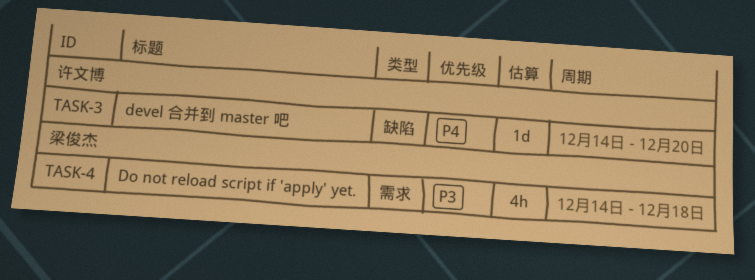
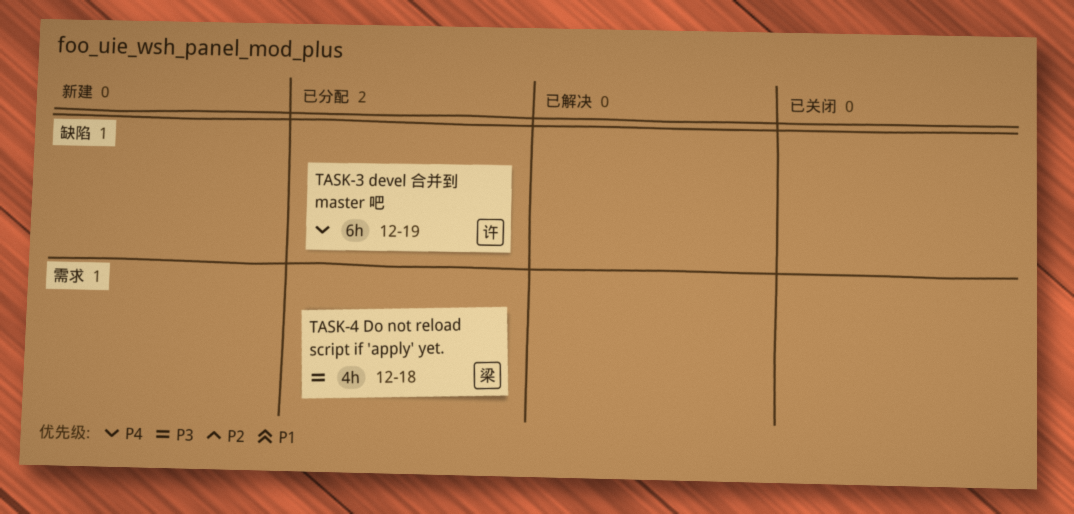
TASK-3, estimate: 1d -> 6h
TASK-3, due: Dec 20 -> Dec 19

